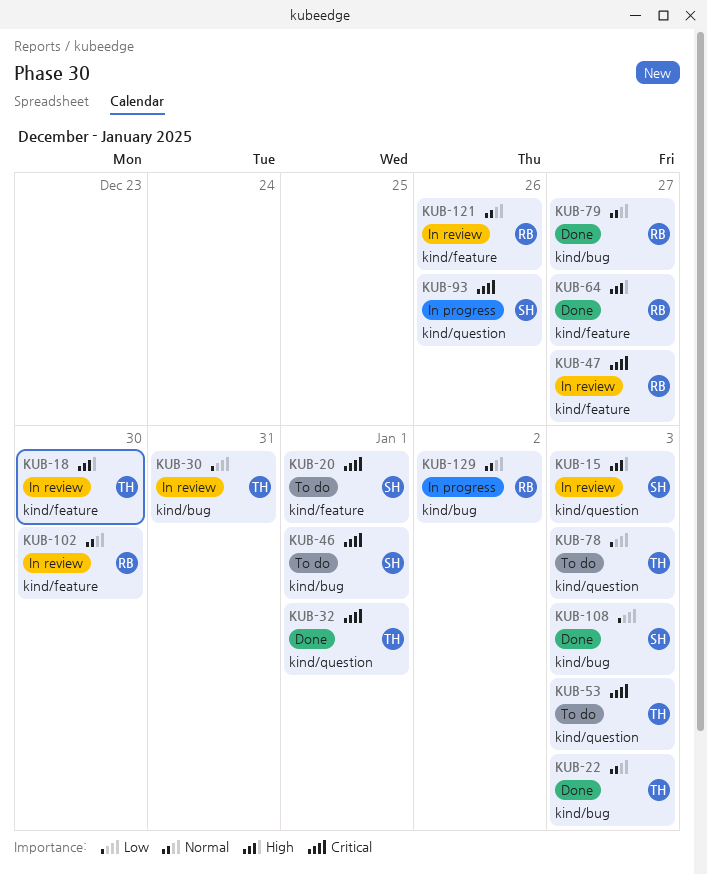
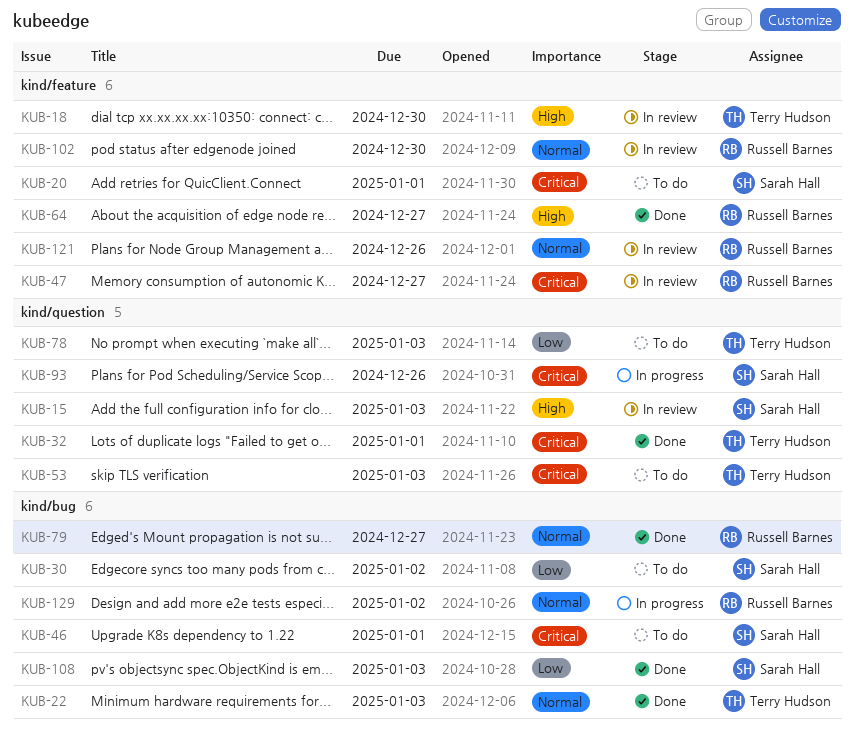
KUB-30, status: In review -> To do
KUB-30, owner: Terry Hudson -> Sarah Hall
KUB-30, due: Dec 31 -> Jan 2

